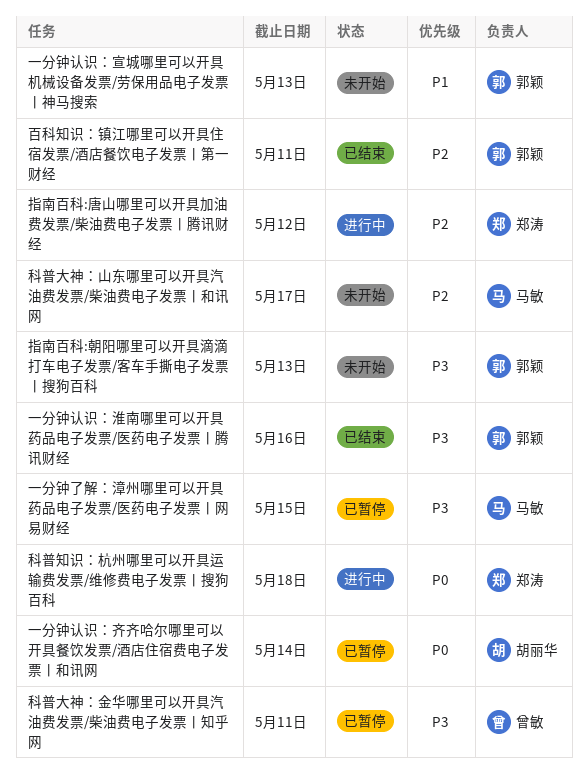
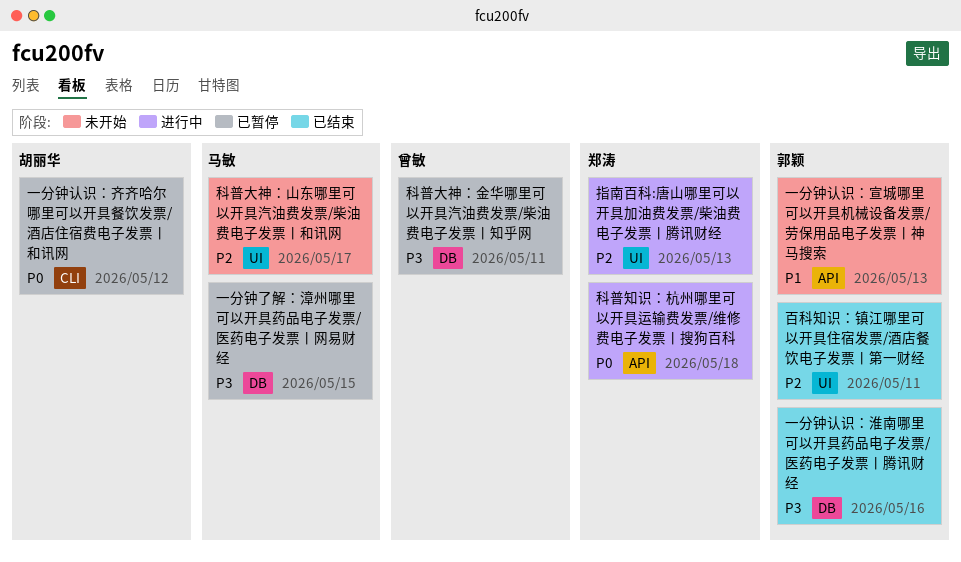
一分钟认识：齐齐哈尔哪里可以开具餐饮发票/酒店住宿费电子发票丨和讯网, due: May 14 -> May 12
指南百科:唐山哪里可以开具加油费发票/柴油费电子发票丨腾讯财经, due: May 12 -> May 13
指南百科:朝阳哪里可以开具滴滴打车电子发票/客车手撕电子发票丨搜狗百科: present -> none

